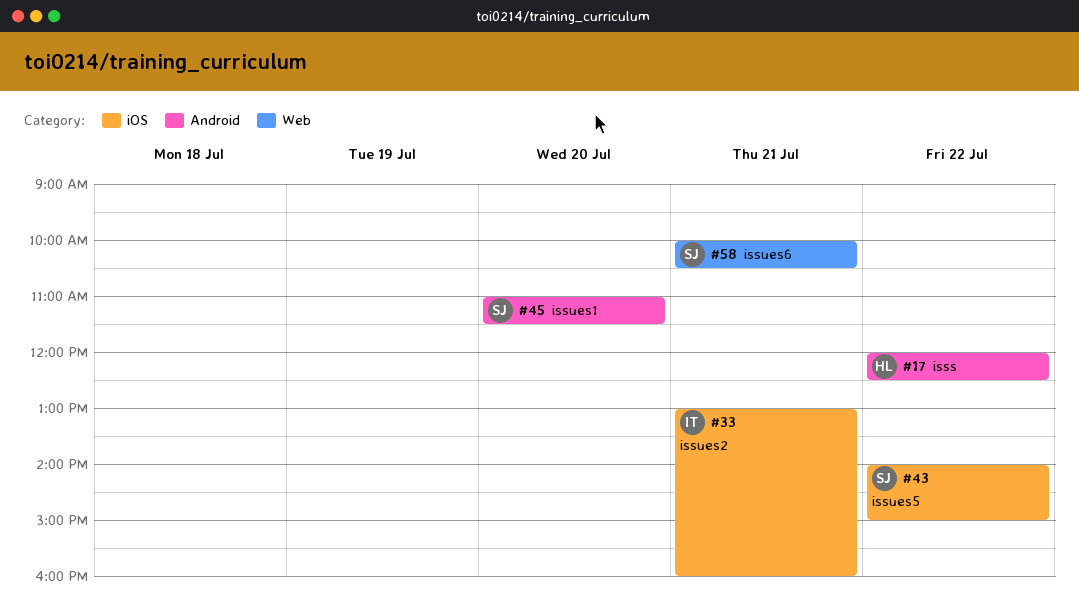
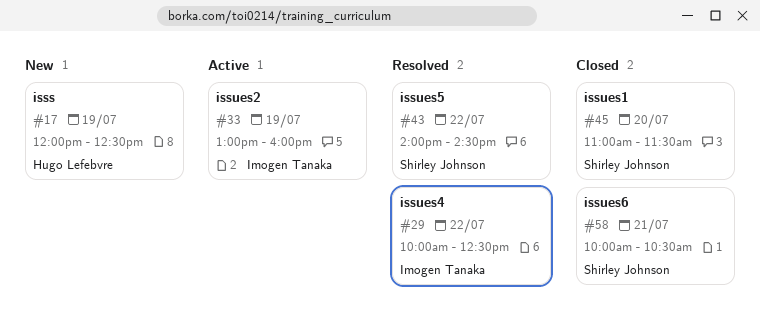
#17, day: Jul 22 -> Jul 19
#29: none -> present
#33, day: Jul 21 -> Jul 19
#43, ends: 15:00 -> 14:30

